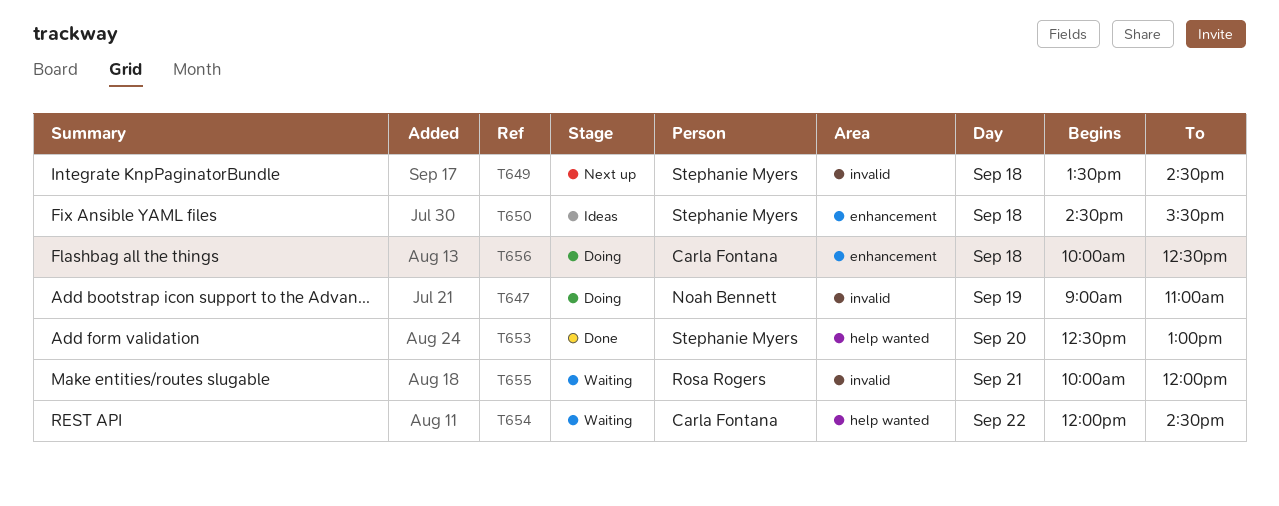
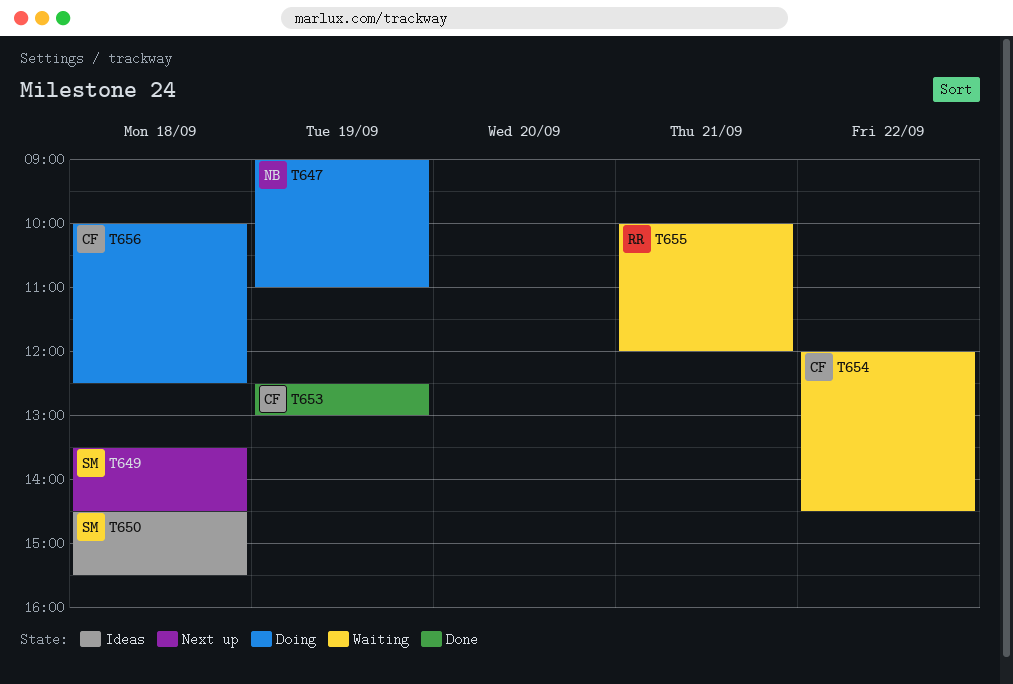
T653, owner: Stephanie Myers -> Carla Fontana
T653, day: Sep 20 -> Sep 19

